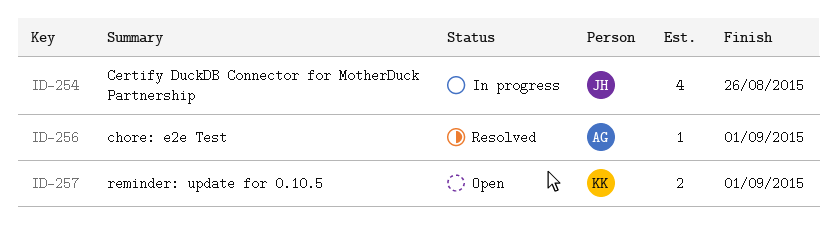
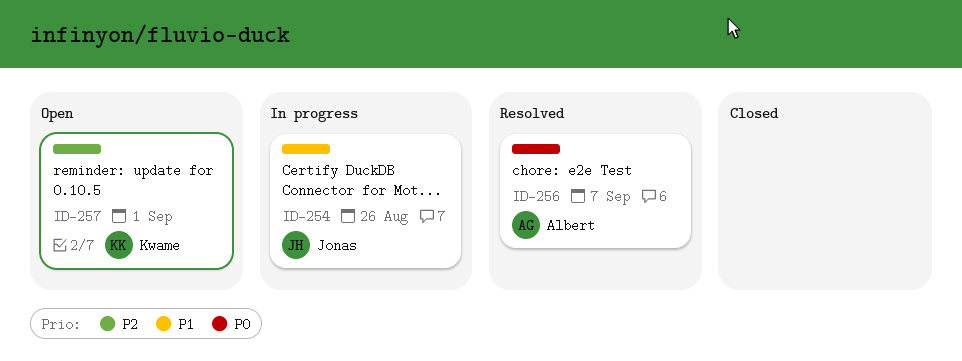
ID-256, due: Sep 1 -> Sep 7

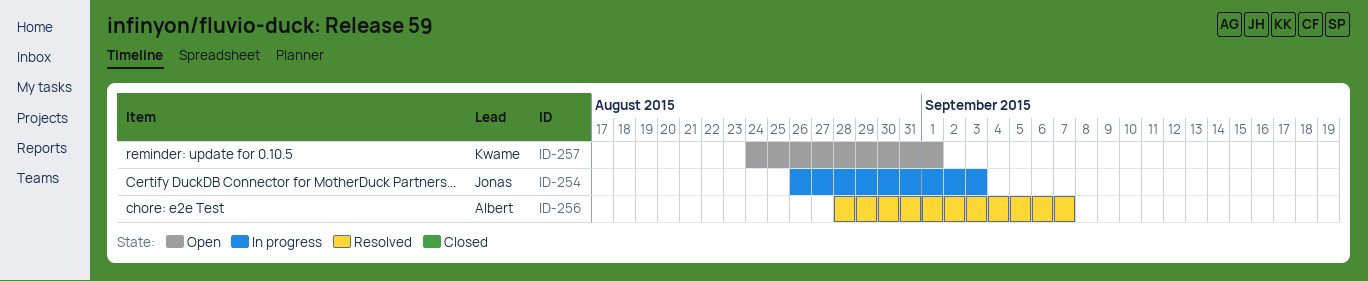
ID-254, due: Aug 26 -> Sep 3

